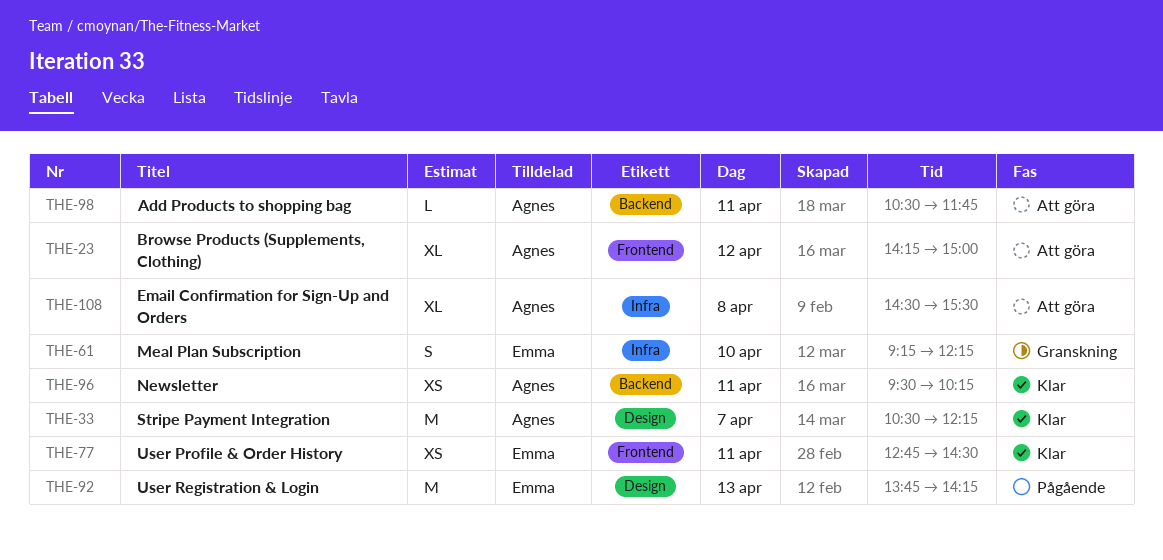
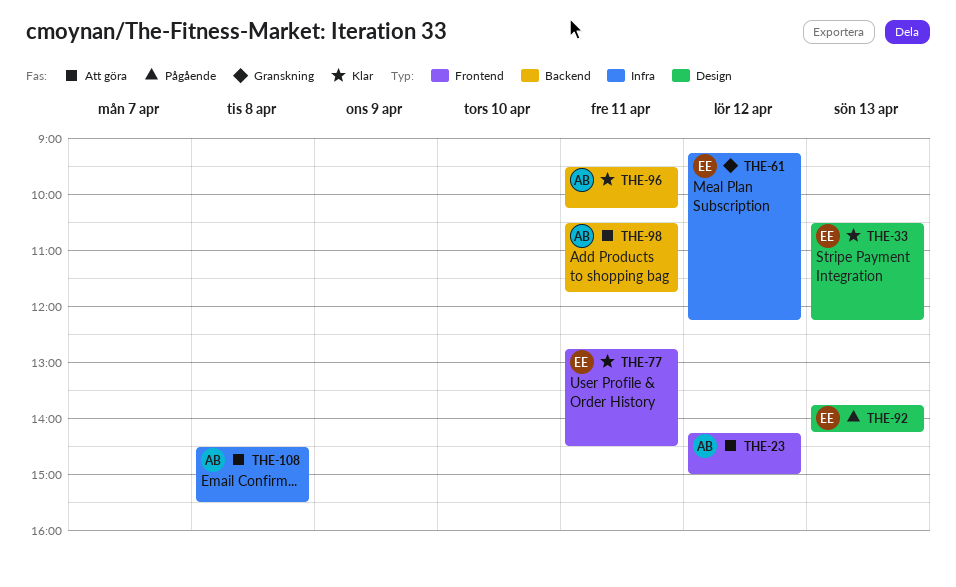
THE-33, owner: Agnes -> Emma
THE-33, day: Apr 7 -> Apr 13
THE-61, day: Apr 10 -> Apr 12

